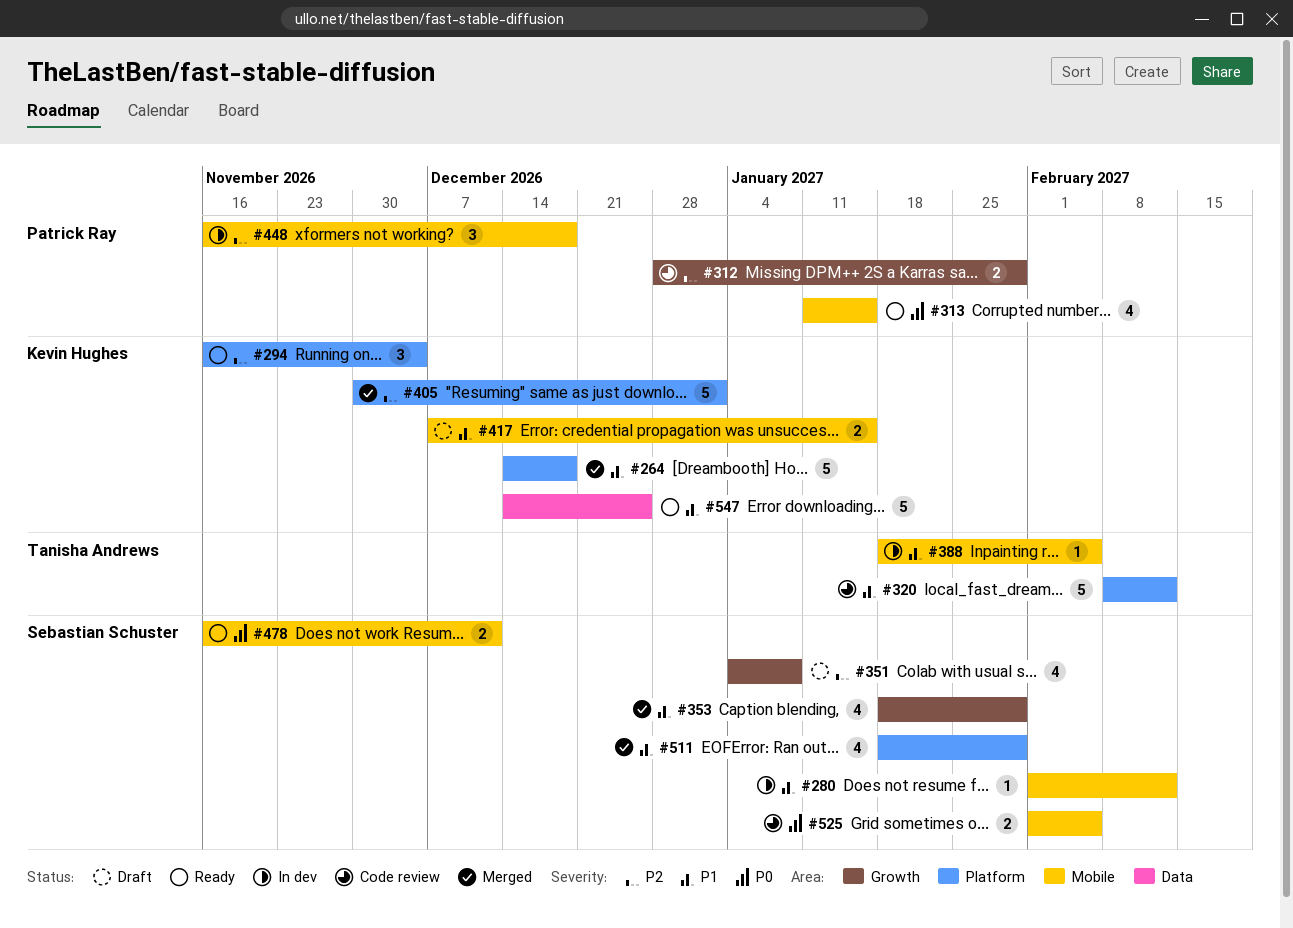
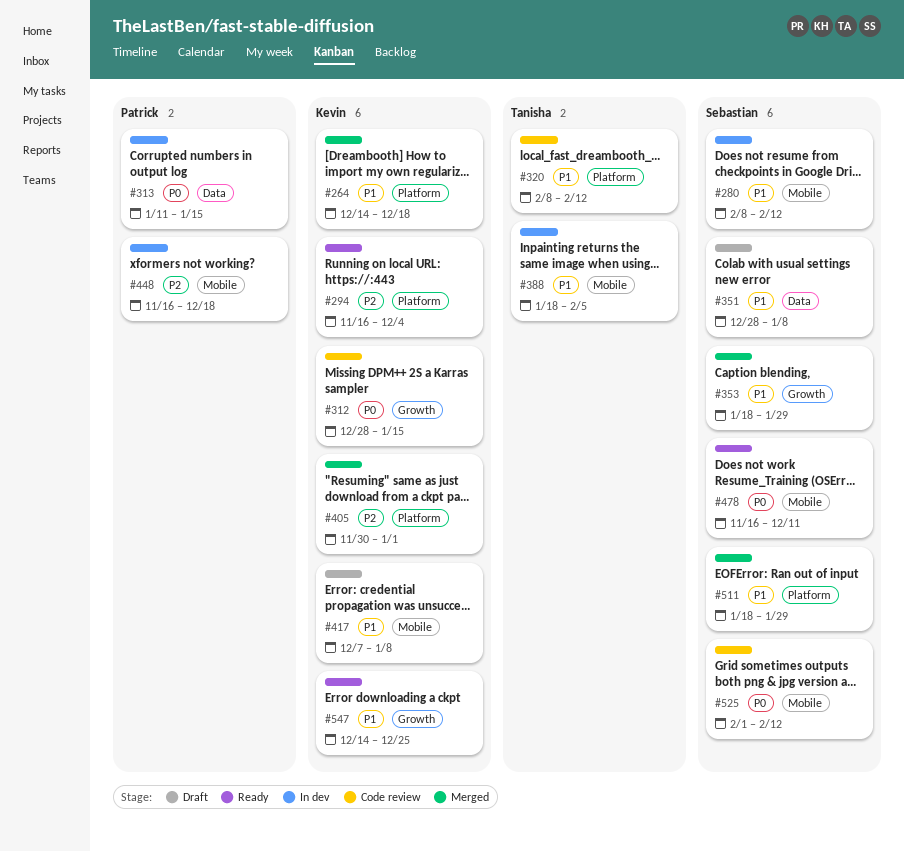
#280, start: Feb 1 -> Feb 8
#312, owner: Patrick Ray -> Kevin Hughes
#312, priority: P2 -> P0
#312, due: Jan 29 -> Jan 15
#313, status: Ready -> In dev
#313, label: Mobile -> Data
#351, priority: P2 -> P1
#351, label: Growth -> Data
#351, start: Jan 4 -> Dec 28
#417, due: Jan 15 -> Jan 8
#525, due: Feb 5 -> Feb 12
#547, label: Data -> Growth

